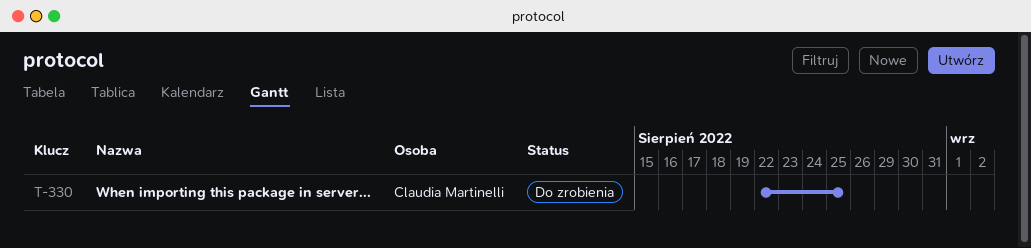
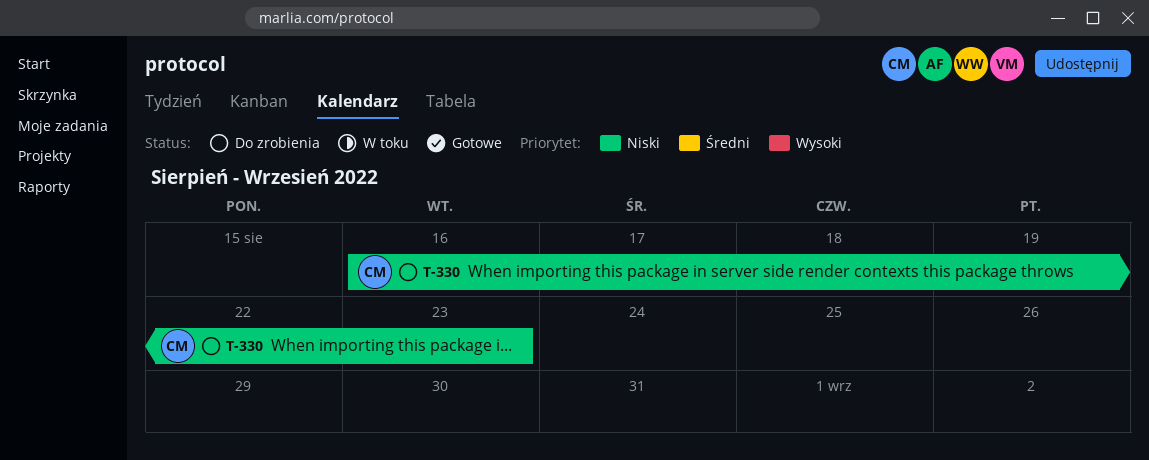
T-330, start: Aug 22 -> Aug 16
T-330, due: Aug 25 -> Aug 23

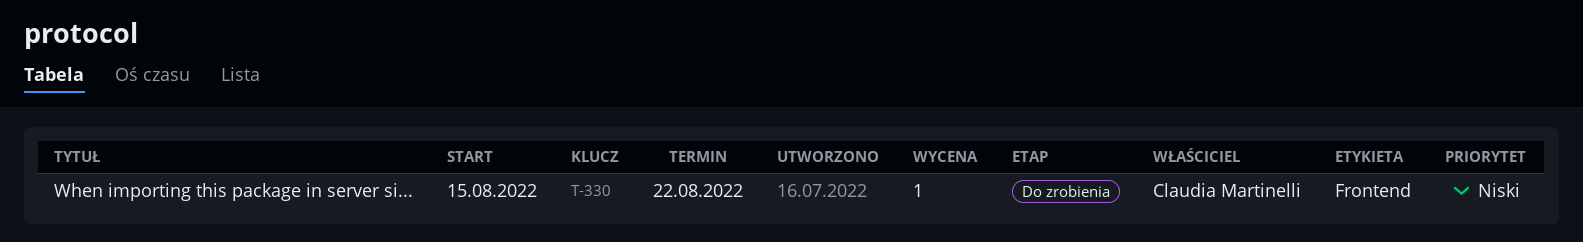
T-330, start: Aug 16 -> Aug 15
T-330, due: Aug 23 -> Aug 22

